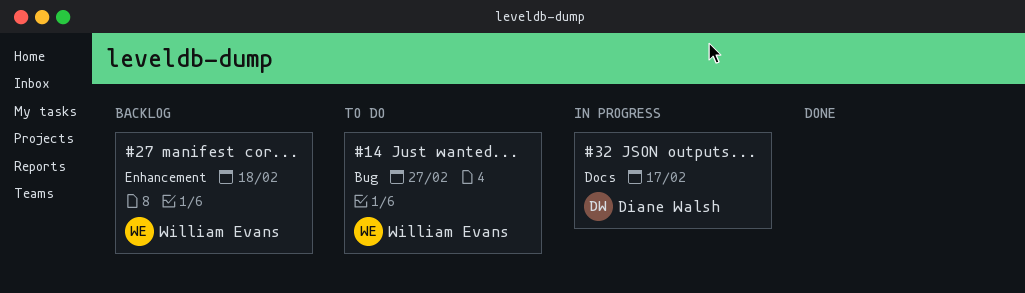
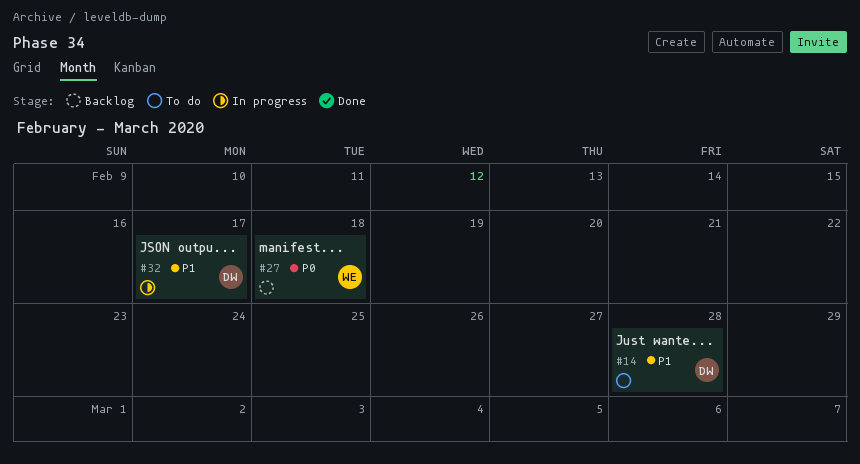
#14, owner: William Evans -> Diane Walsh
#14, due: Feb 27 -> Feb 28

